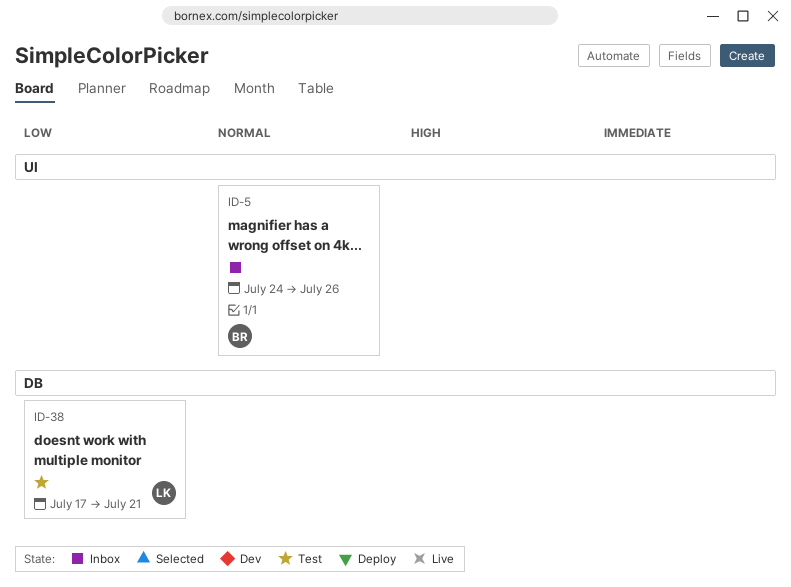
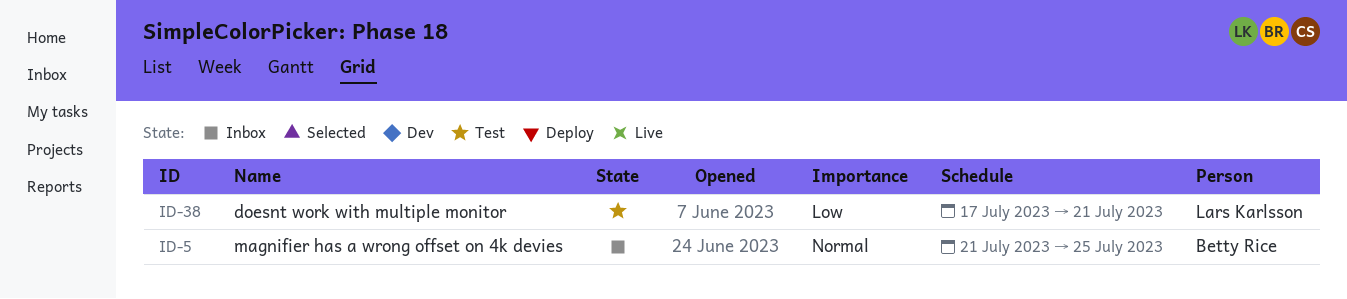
ID-5, start: Jul 24 -> Jul 21
ID-5, due: Jul 26 -> Jul 25

